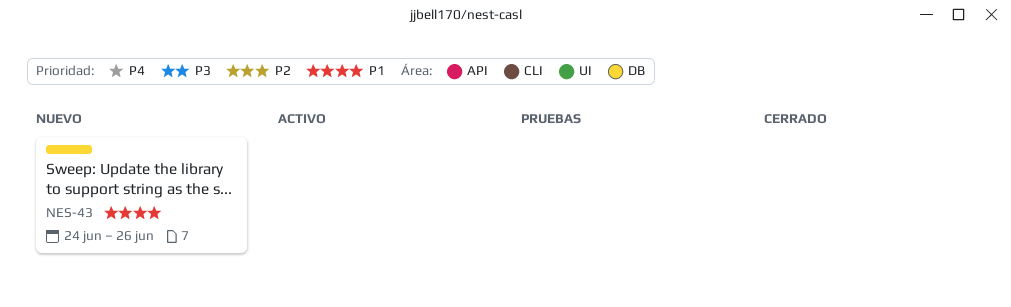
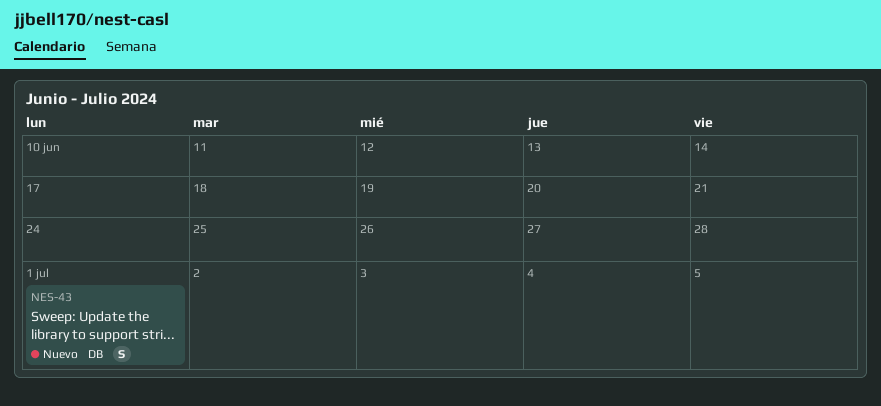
NES-43, due: Jun 26 -> Jul 1

